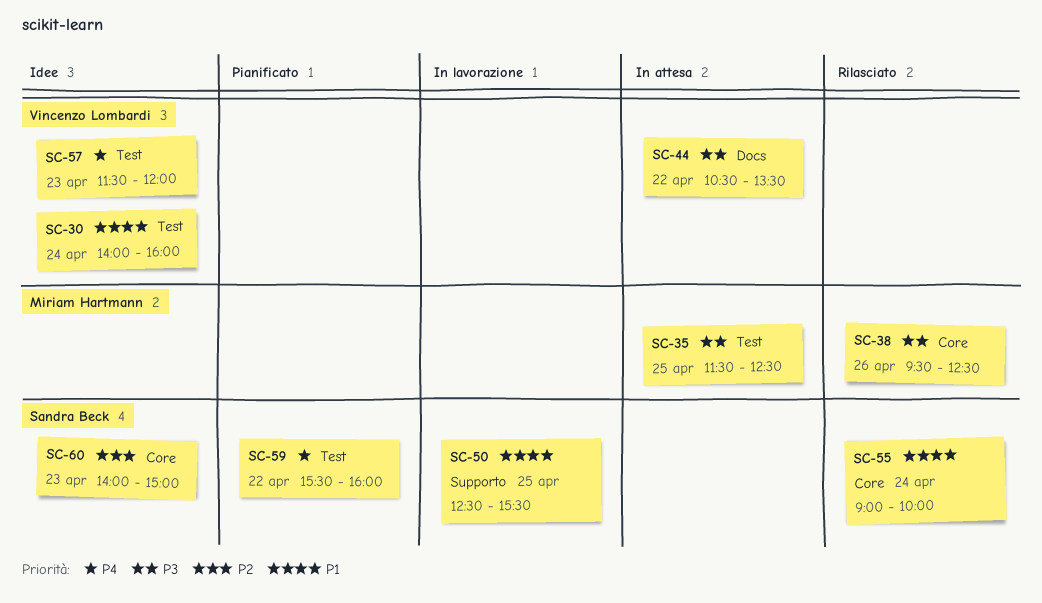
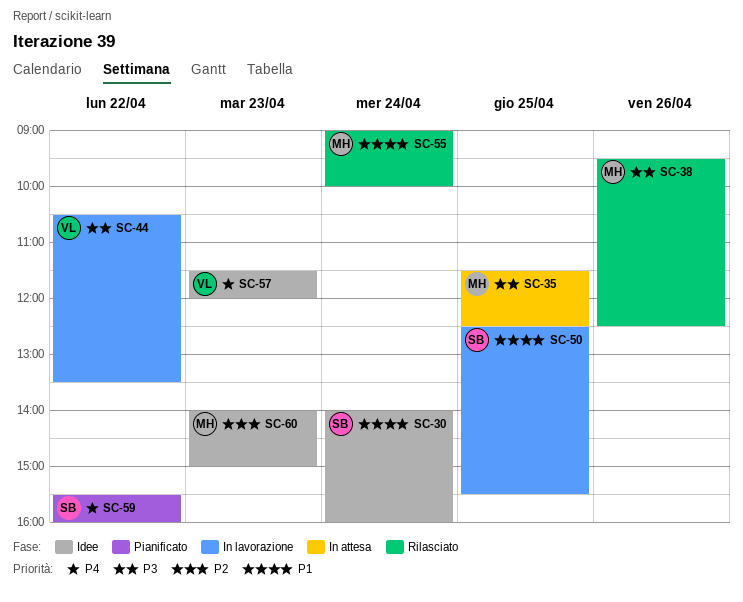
SC-30, owner: Vincenzo Lombardi -> Sandra Beck
SC-44, status: In attesa -> In lavorazione
SC-55, owner: Sandra Beck -> Miriam Hartmann
SC-60, owner: Sandra Beck -> Miriam Hartmann

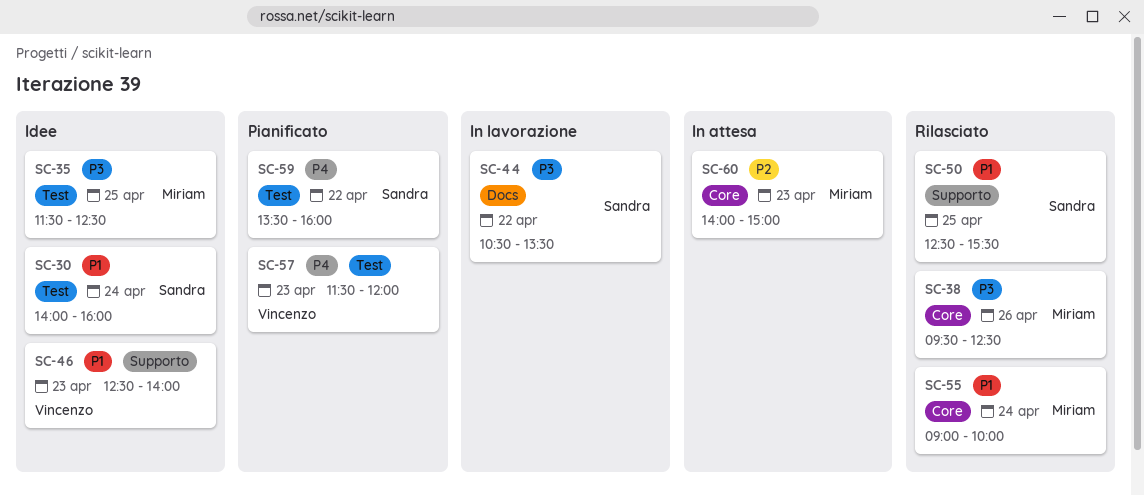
SC-35, status: In attesa -> Idee
SC-44, owner: Vincenzo -> Sandra
SC-46: none -> present
SC-50, status: In lavorazione -> Rilasciato
SC-57, status: Idee -> Pianificato
SC-59, begins: 15:30 -> 13:30
SC-60, status: Idee -> In attesa

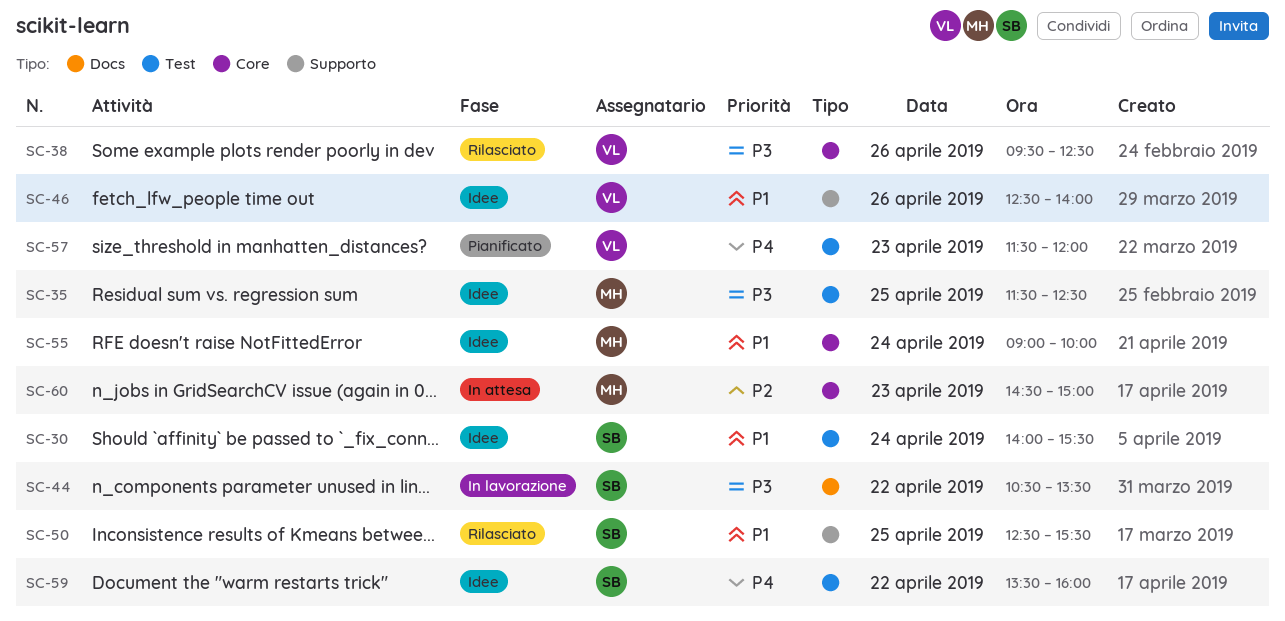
SC-30, ends: 16:00 -> 15:30
SC-38, owner: Miriam -> Vincenzo
SC-46, day: Apr 23 -> Apr 26
SC-55, status: Rilasciato -> Idee
SC-59, status: Pianificato -> Idee
SC-60, begins: 14:00 -> 14:30

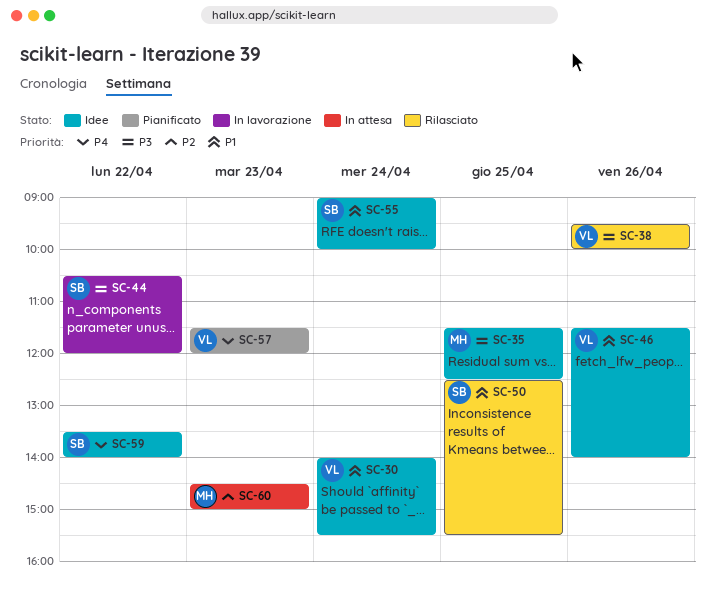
SC-30, owner: SB -> VL
SC-38, ends: 12:30 -> 10:00
SC-44, ends: 13:30 -> 12:00
SC-46, begins: 12:30 -> 11:30
SC-55, owner: MH -> SB
SC-59, ends: 16:00 -> 14:00

